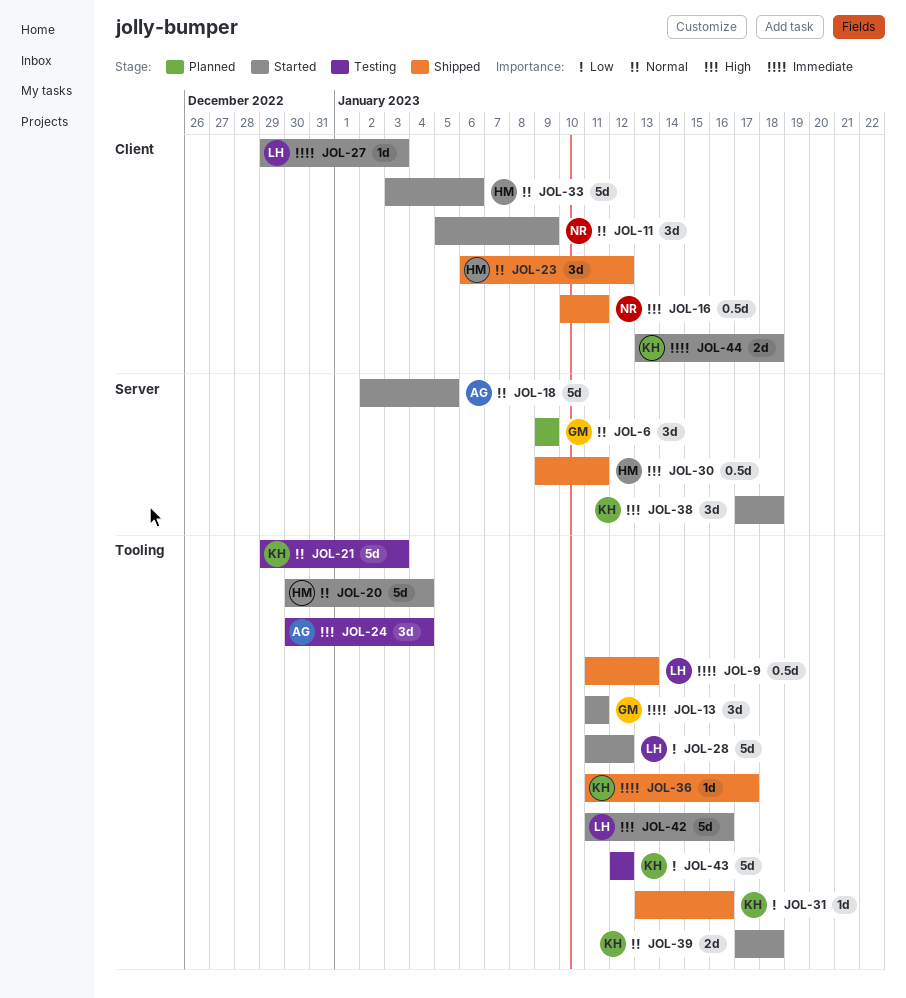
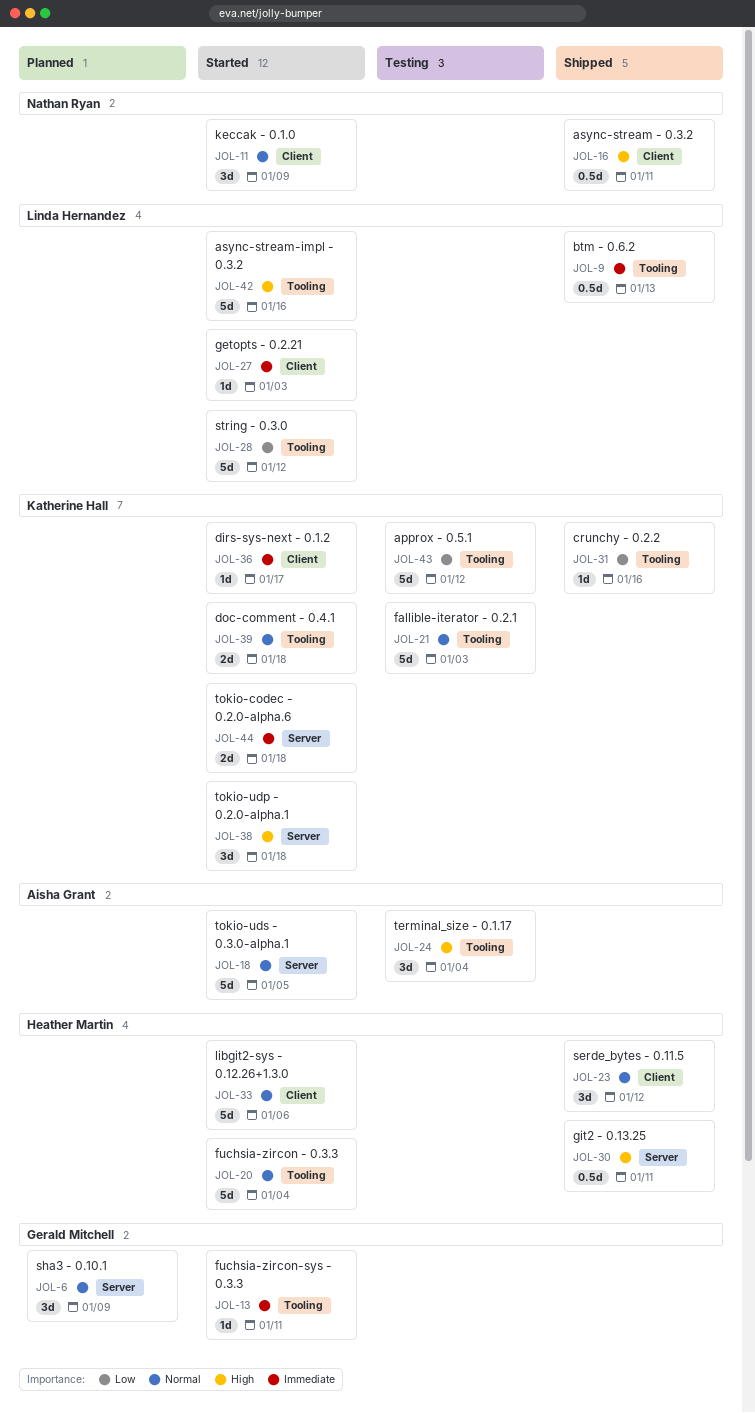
JOL-13, estimate: 3d -> 1d
JOL-36, status: Shipped -> Started
JOL-36, label: Tooling -> Client
JOL-44, label: Client -> Server

